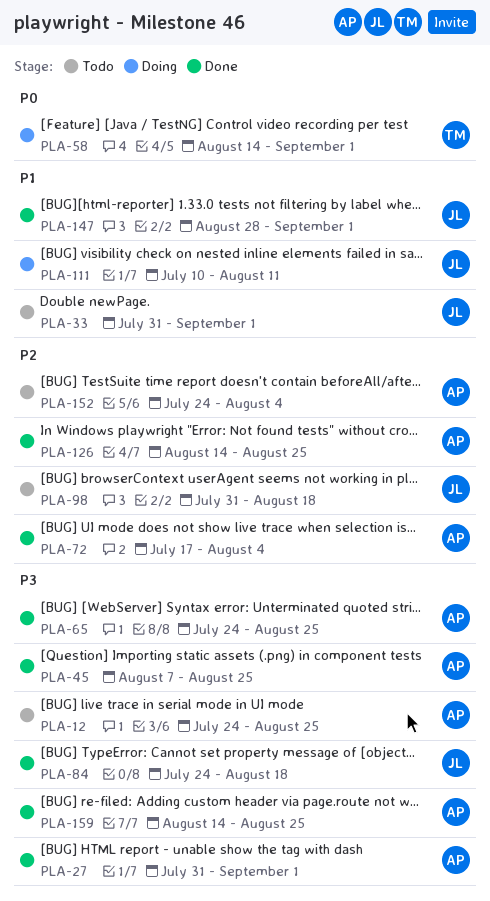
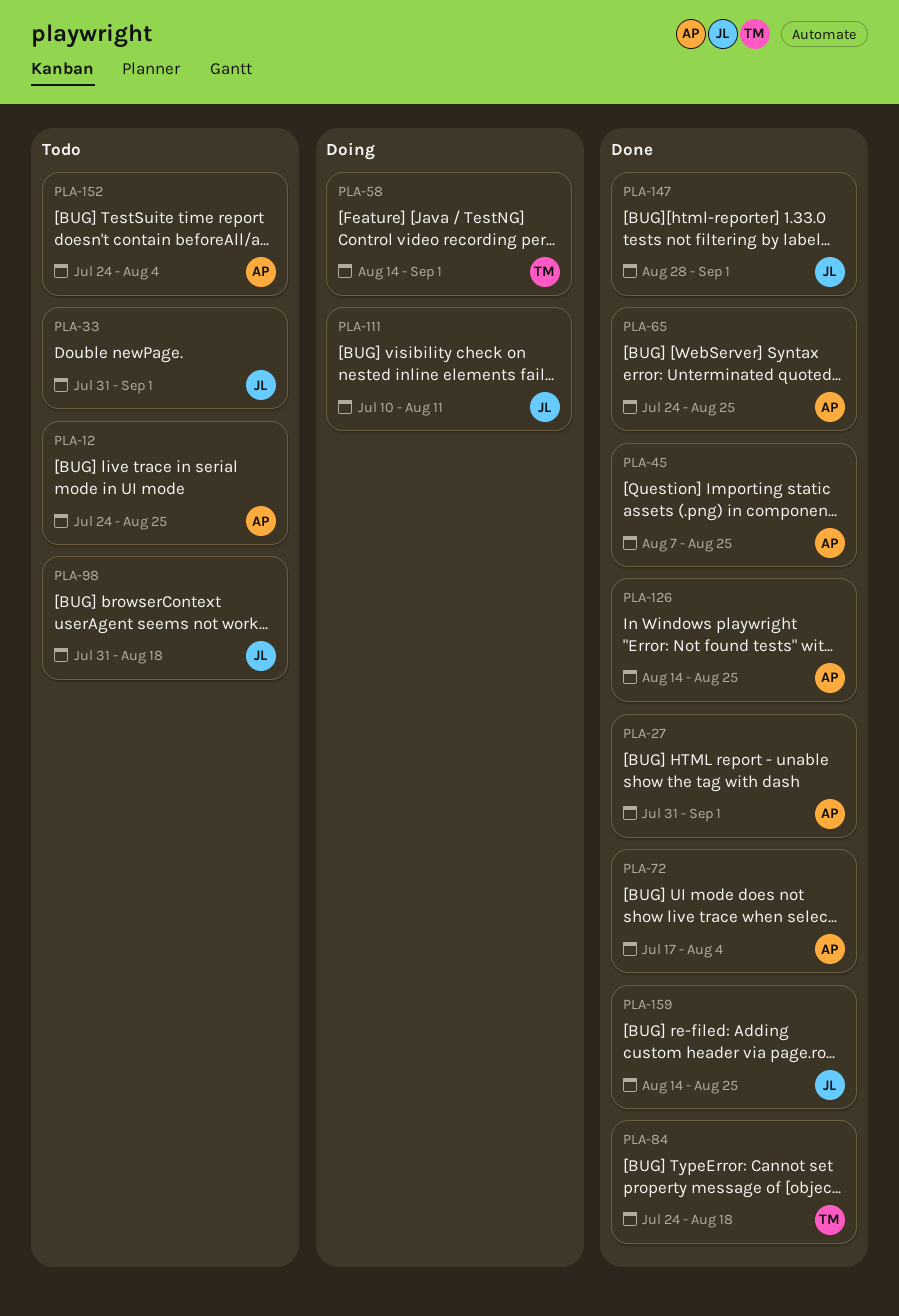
PLA-84, owner: JL -> TM
PLA-159, owner: AP -> JL

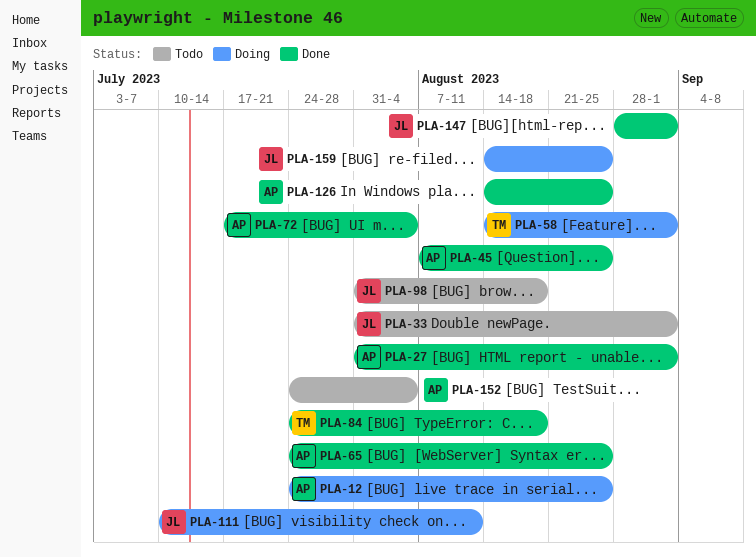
PLA-12, status: Todo -> Doing
PLA-159, status: Done -> Doing

